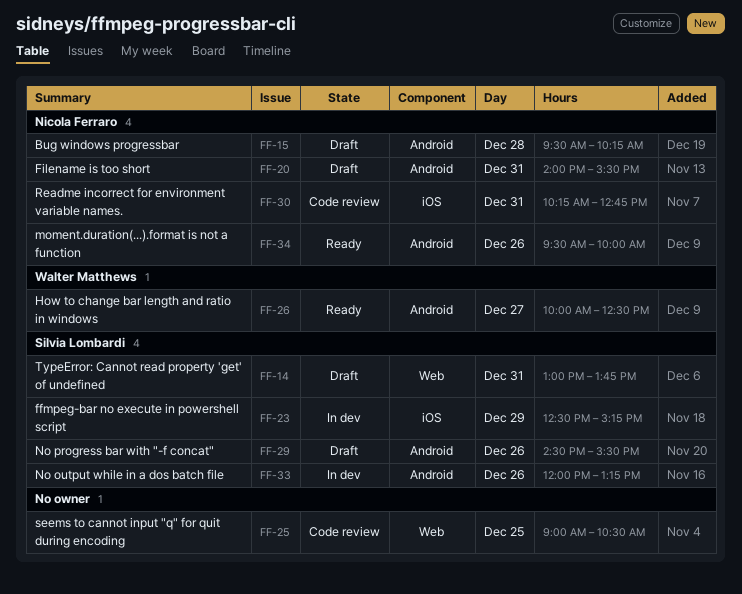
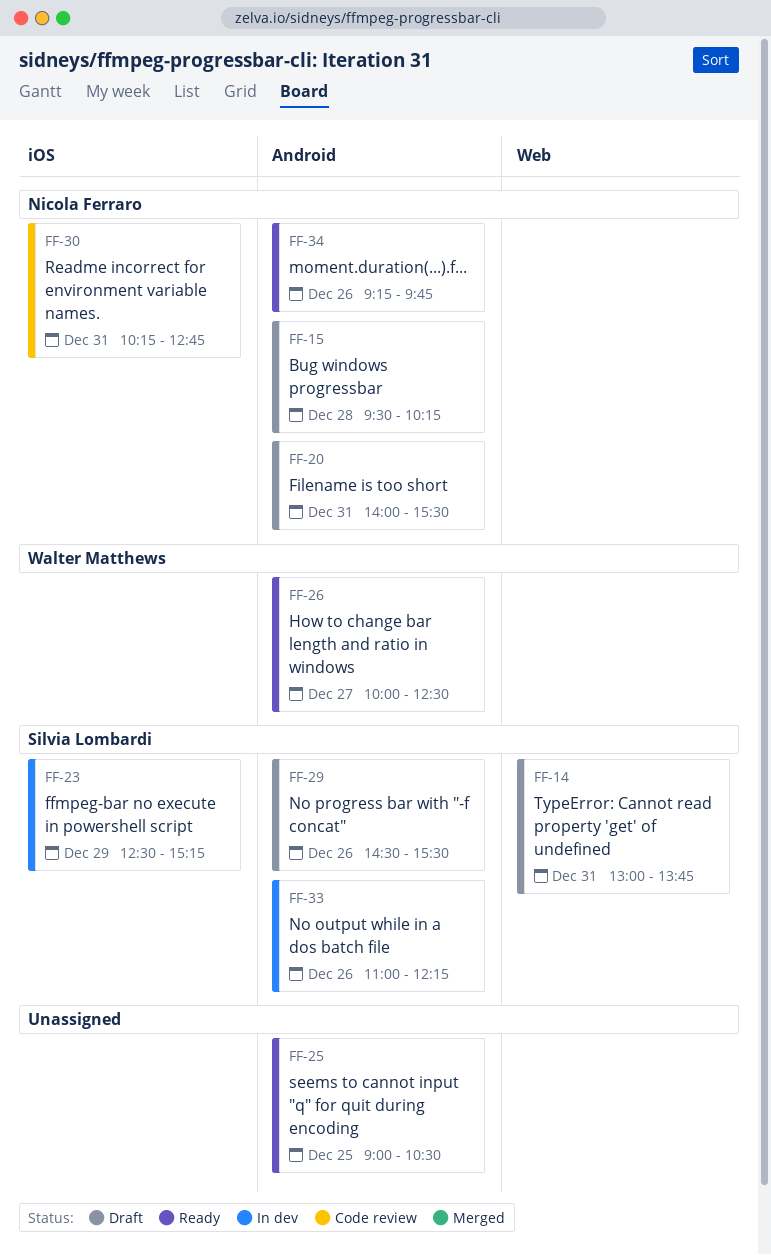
FF-25, status: Code review -> Ready
FF-25, label: Web -> Android
FF-33, begins: 12:00 -> 11:00
FF-33, ends: 13:15 -> 12:15
FF-34, begins: 09:30 -> 09:15
FF-34, ends: 10:00 -> 09:45

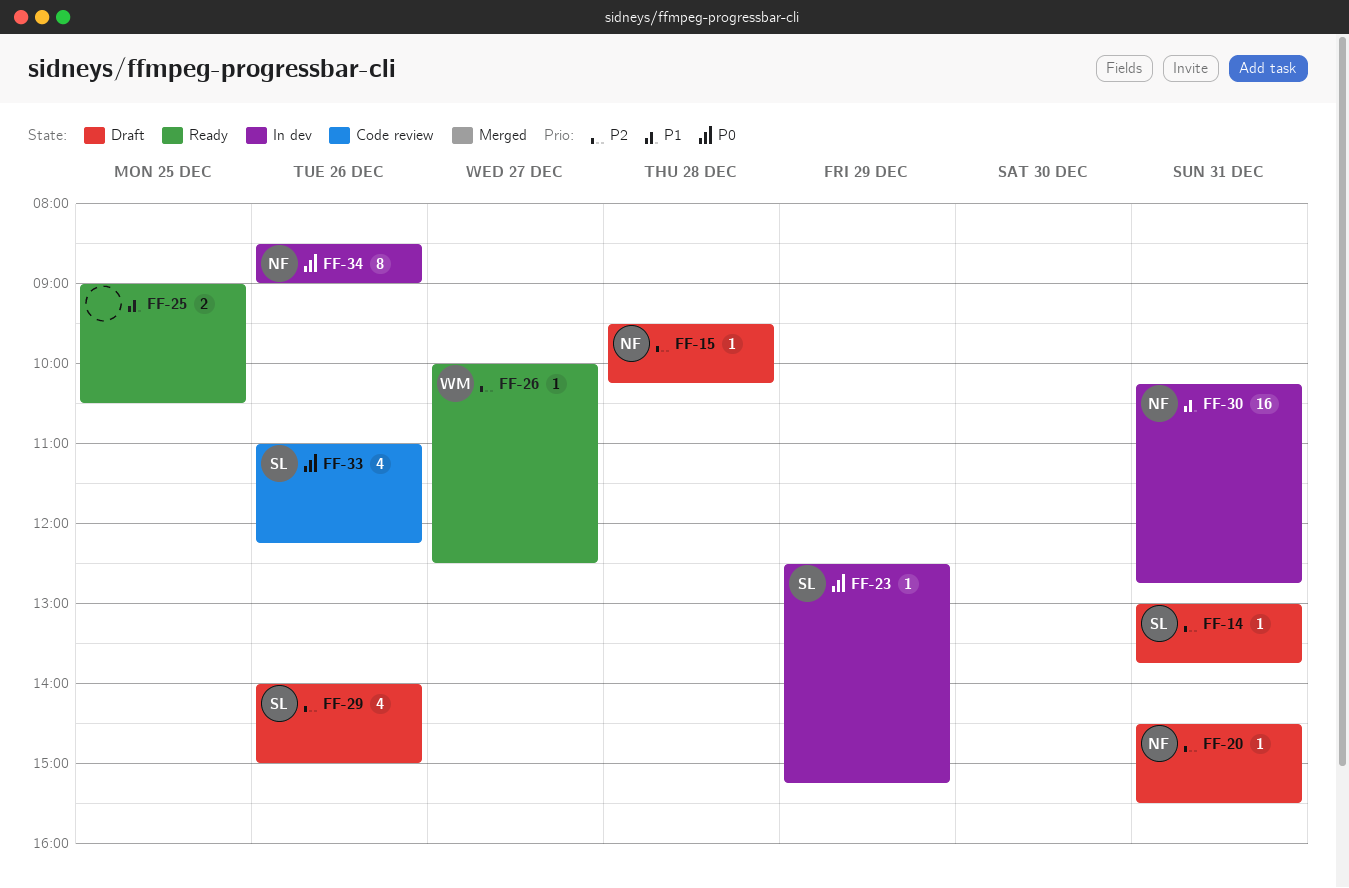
FF-20, begins: 14:00 -> 14:30
FF-29, begins: 14:30 -> 14:00
FF-29, ends: 15:30 -> 15:00
FF-30, status: Code review -> In dev
FF-33, status: In dev -> Code review
FF-34, status: Ready -> In dev
FF-34, begins: 09:15 -> 08:30
FF-34, ends: 09:45 -> 09:00

